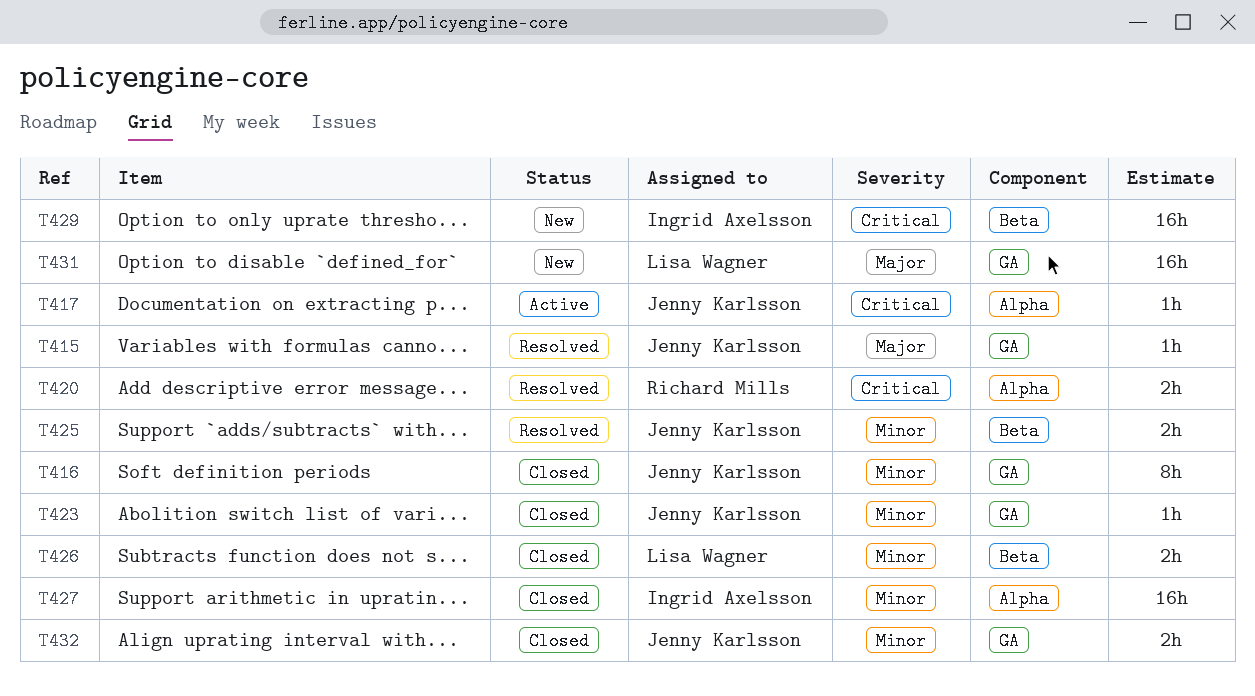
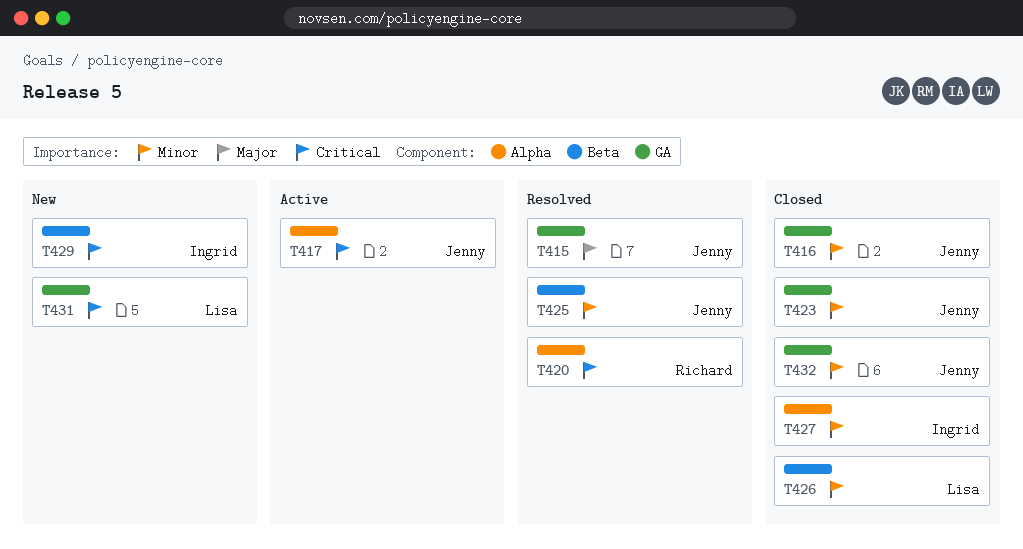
T431, priority: Major -> Critical

